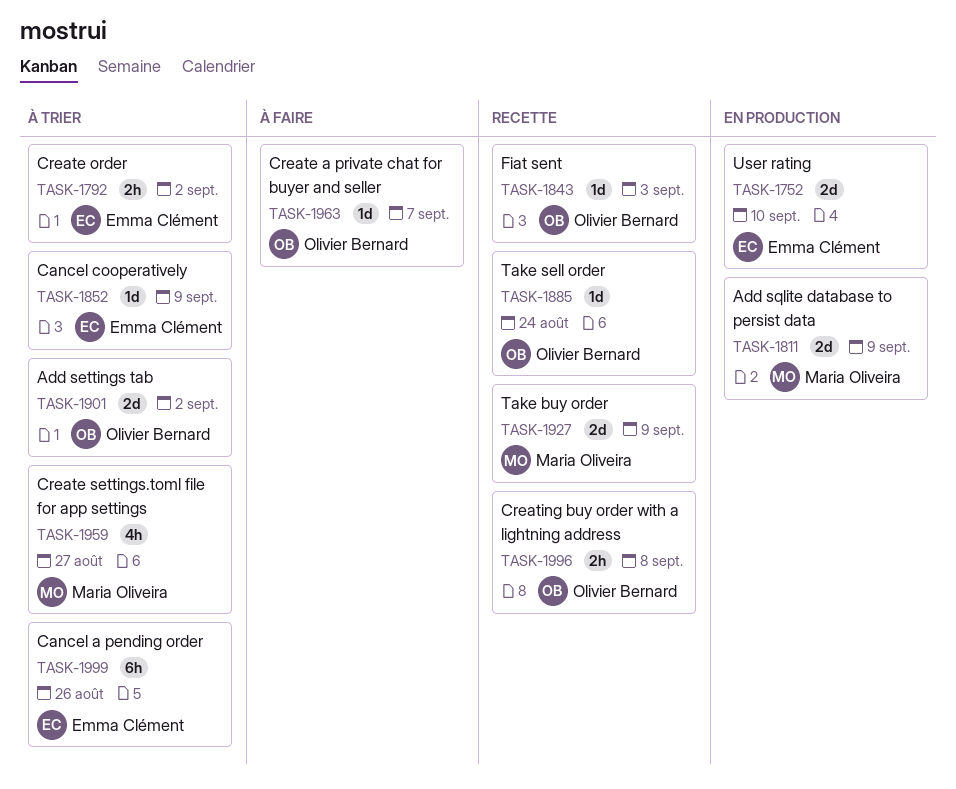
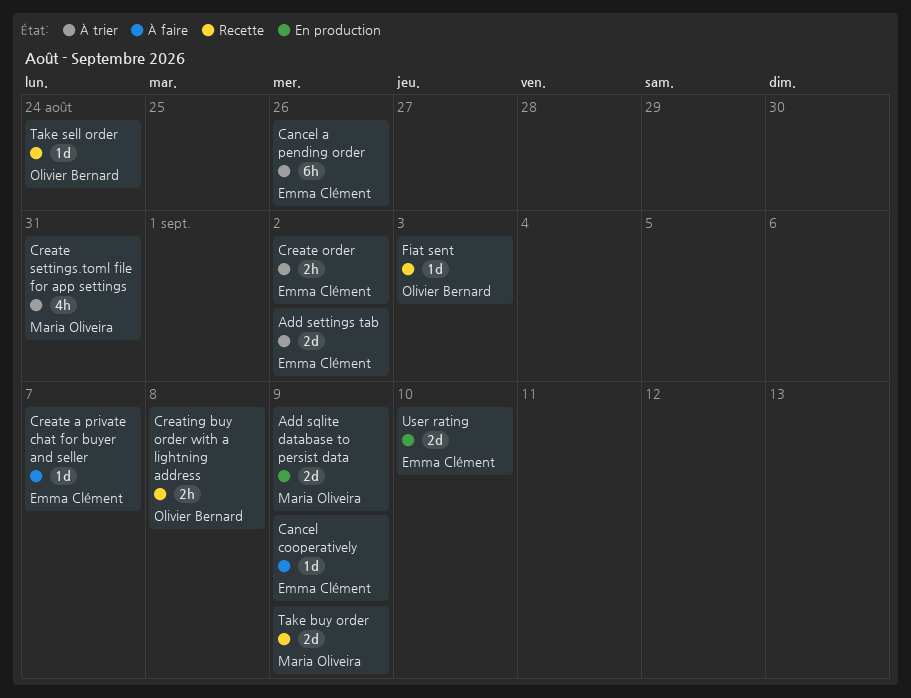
Add settings tab, owner: Olivier Bernard -> Emma Clément
Cancel cooperatively, status: À trier -> À faire
Create a private chat for buyer and seller, owner: Olivier Bernard -> Emma Clément
Create settings.toml file for app settings, due: Aug 27 -> Aug 31

